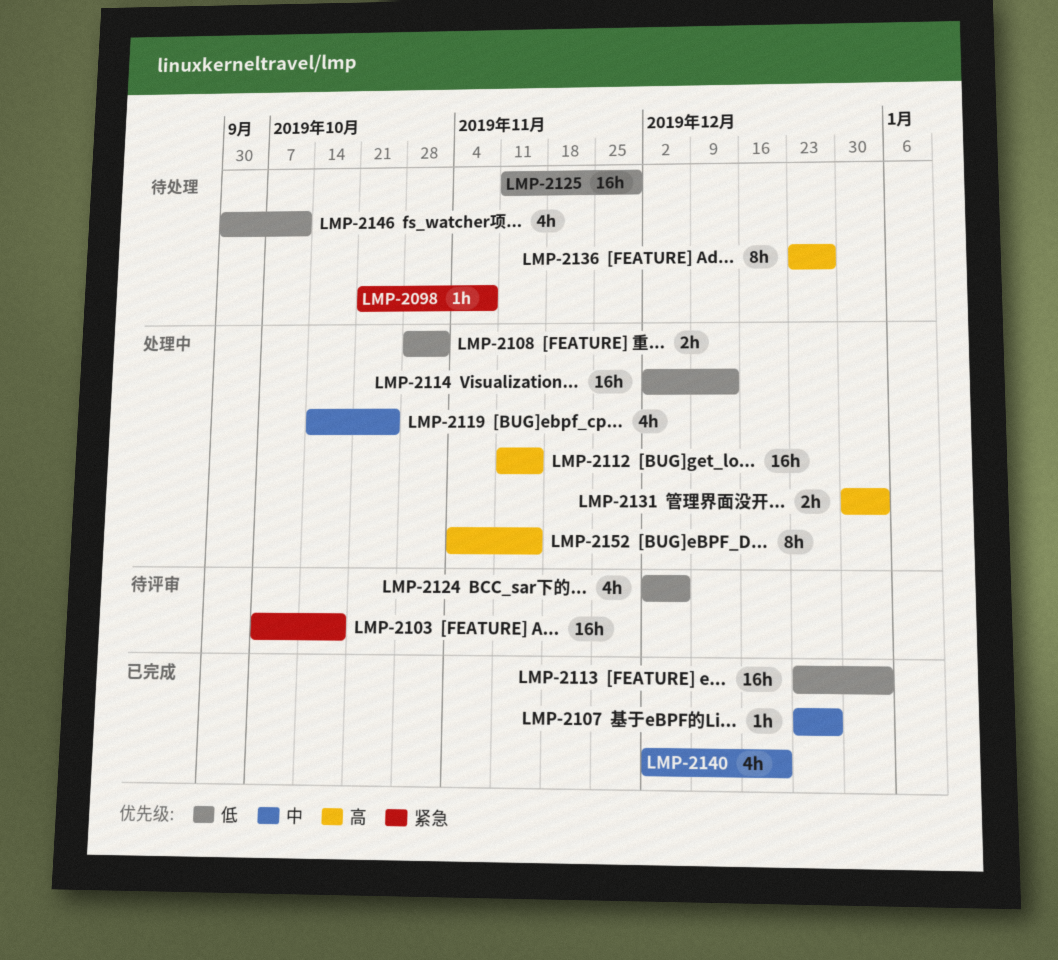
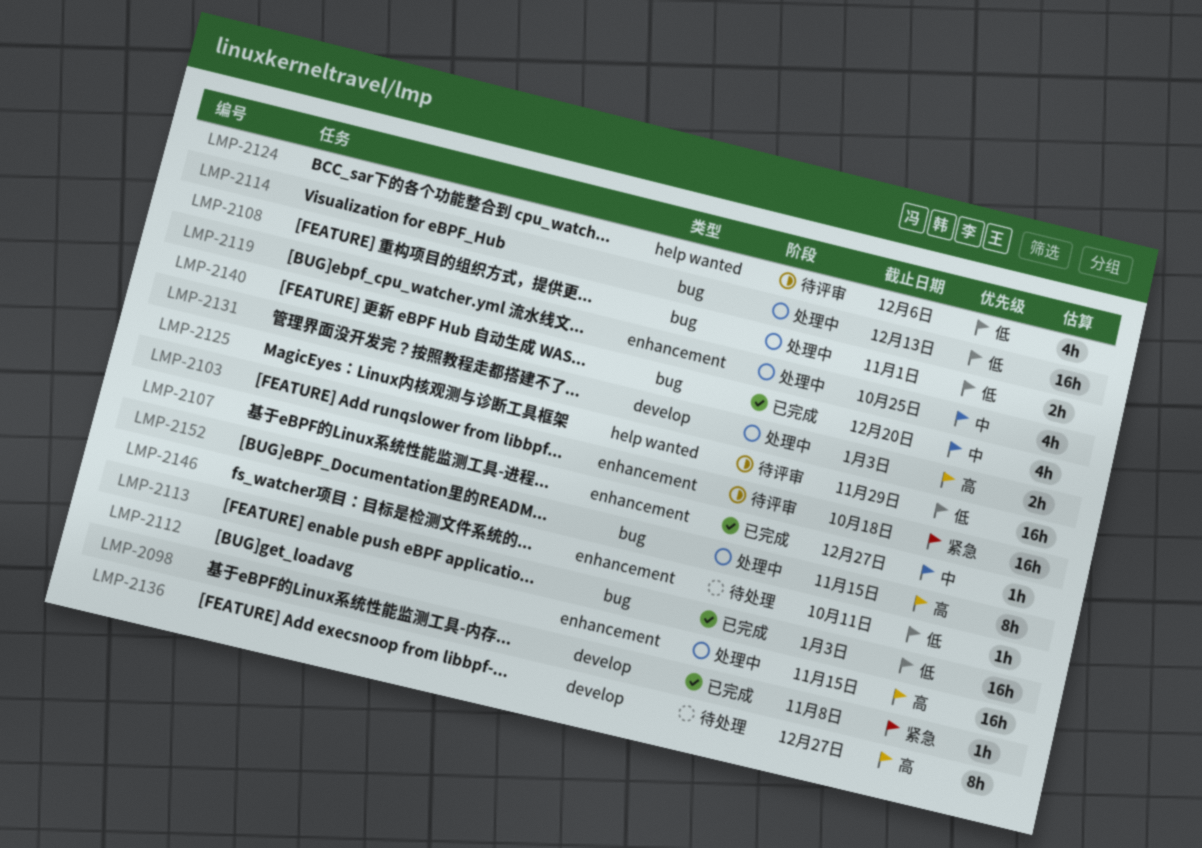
LMP-2098, status: 待处理 -> 已完成
LMP-2125, status: 待处理 -> 待评审
LMP-2146, estimate: 4h -> 1h

